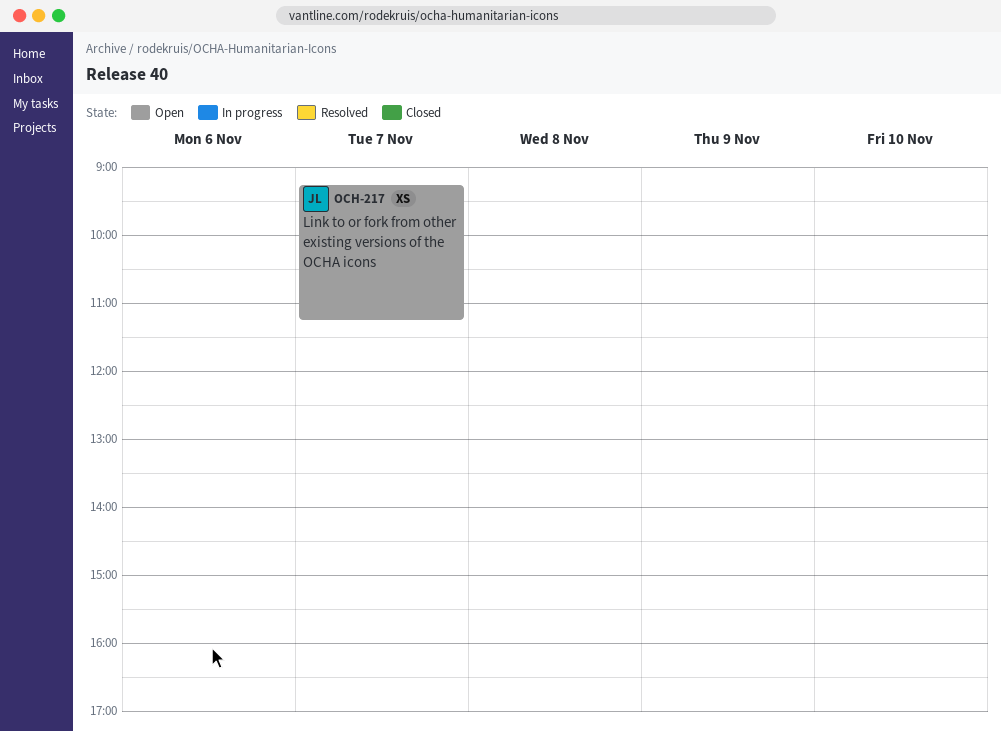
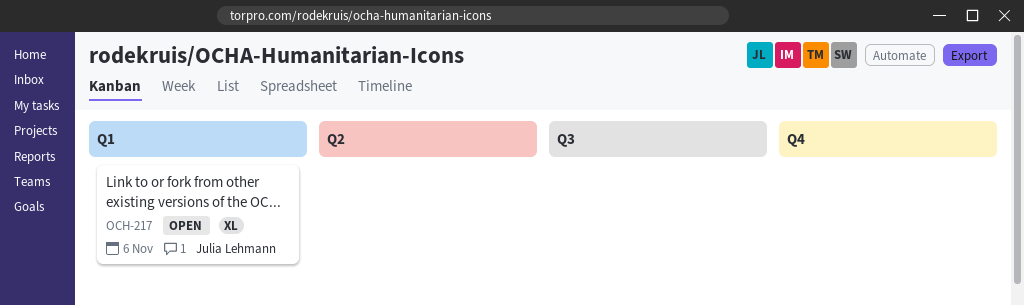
OCH-217, estimate: XS -> XL
OCH-217, day: Nov 7 -> Nov 6

